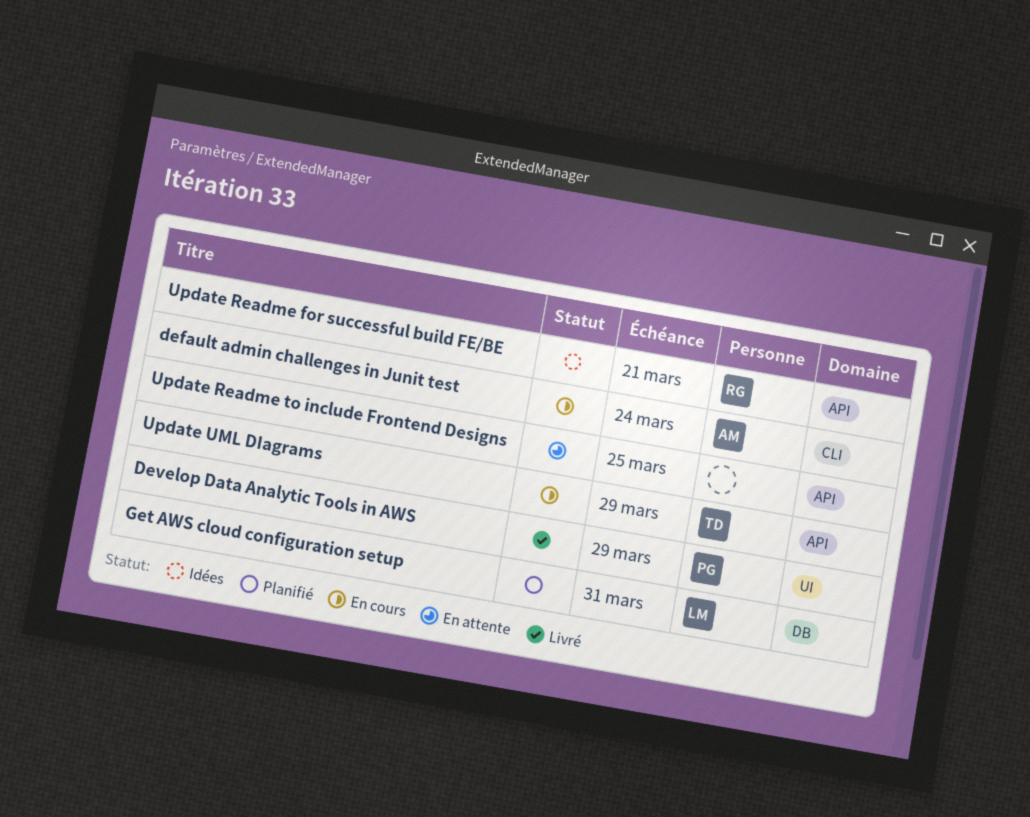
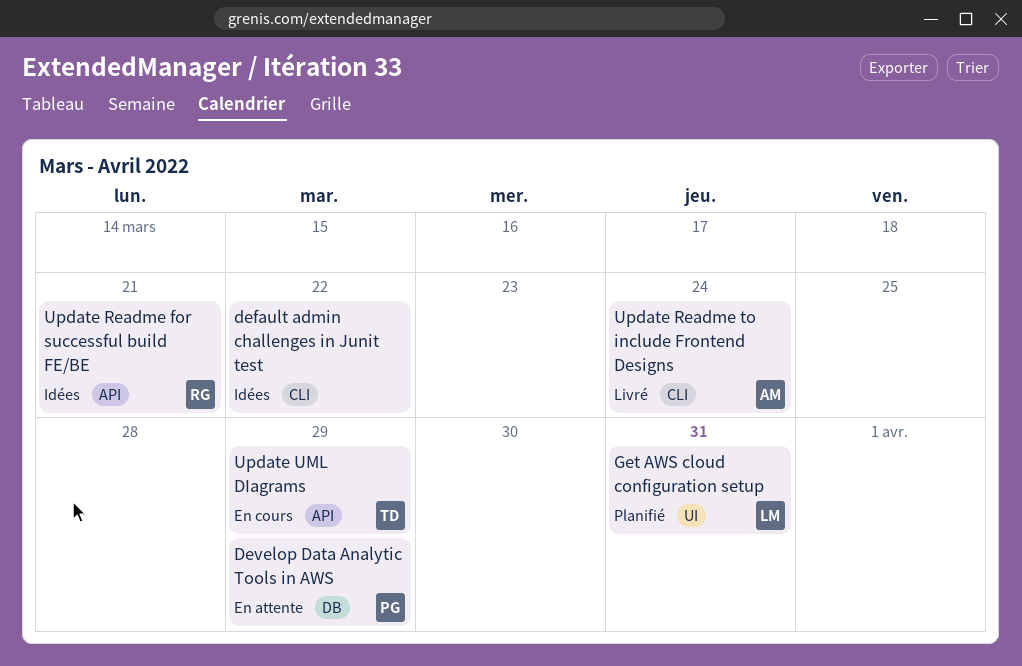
default admin challenges in Junit test, status: En cours -> Idées
default admin challenges in Junit test, owner: AM -> none
default admin challenges in Junit test, due: Mar 24 -> Mar 22
Develop Data Analytic Tools in AWS, status: Livré -> En attente
Develop Data Analytic Tools in AWS, label: UI -> DB
Get AWS cloud configuration setup, label: DB -> UI
Update Readme to include Frontend Designs, status: En attente -> Livré
Update Readme to include Frontend Designs, owner: none -> AM
Update Readme to include Frontend Designs, label: API -> CLI
Update Readme to include Frontend Designs, due: Mar 25 -> Mar 24

